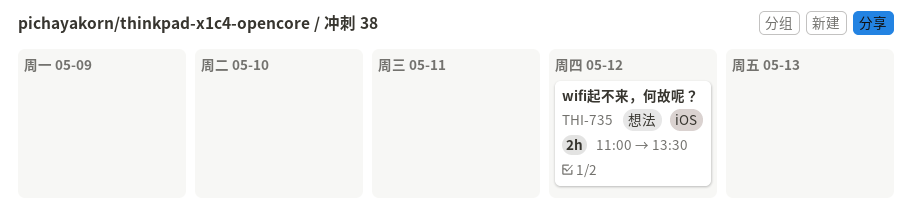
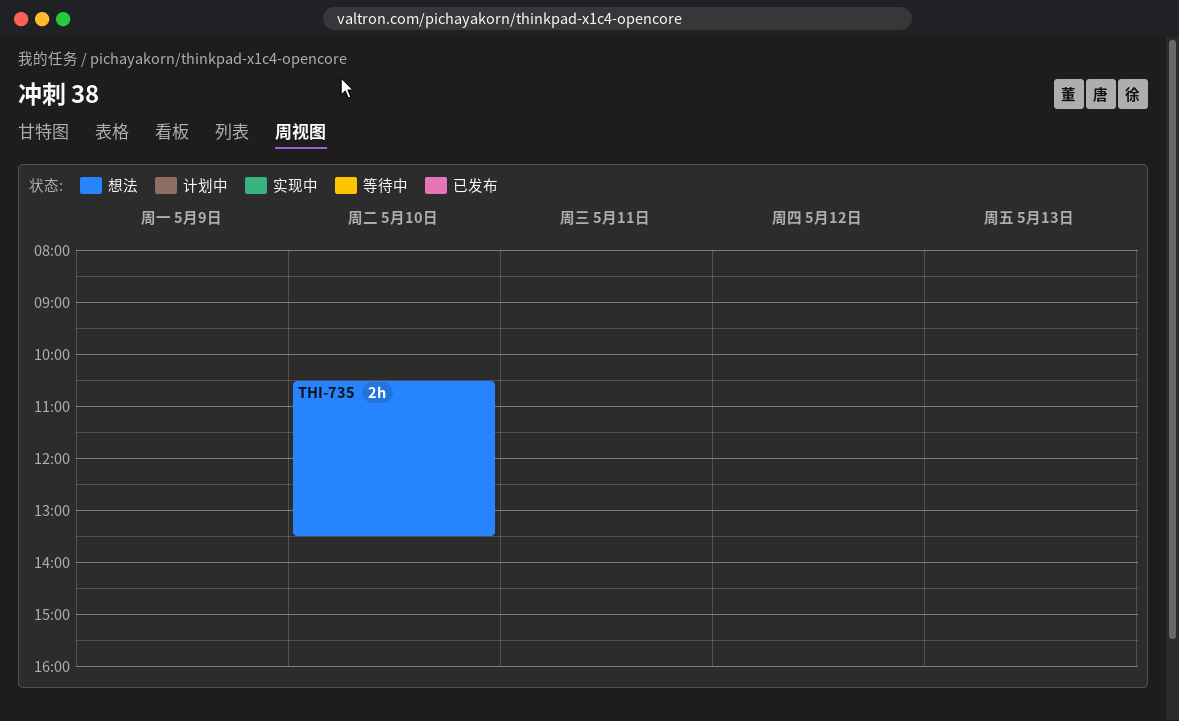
THI-735, day: May 12 -> May 10
THI-735, begins: 11:00 -> 10:30

